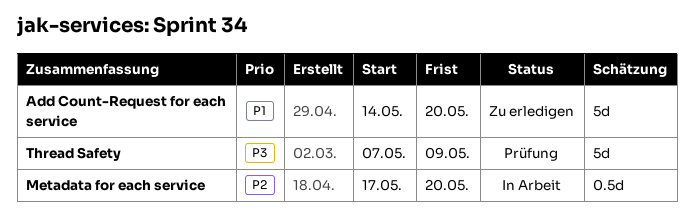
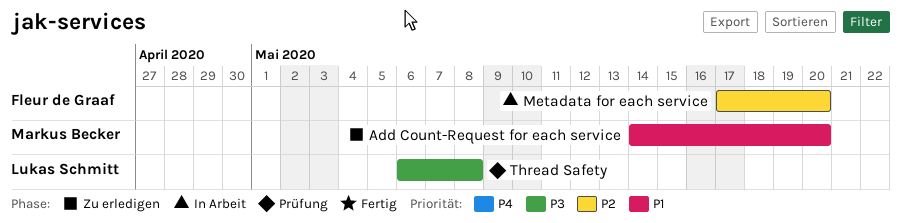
Thread Safety, start: May 7 -> May 6
Thread Safety, due: May 9 -> May 8

